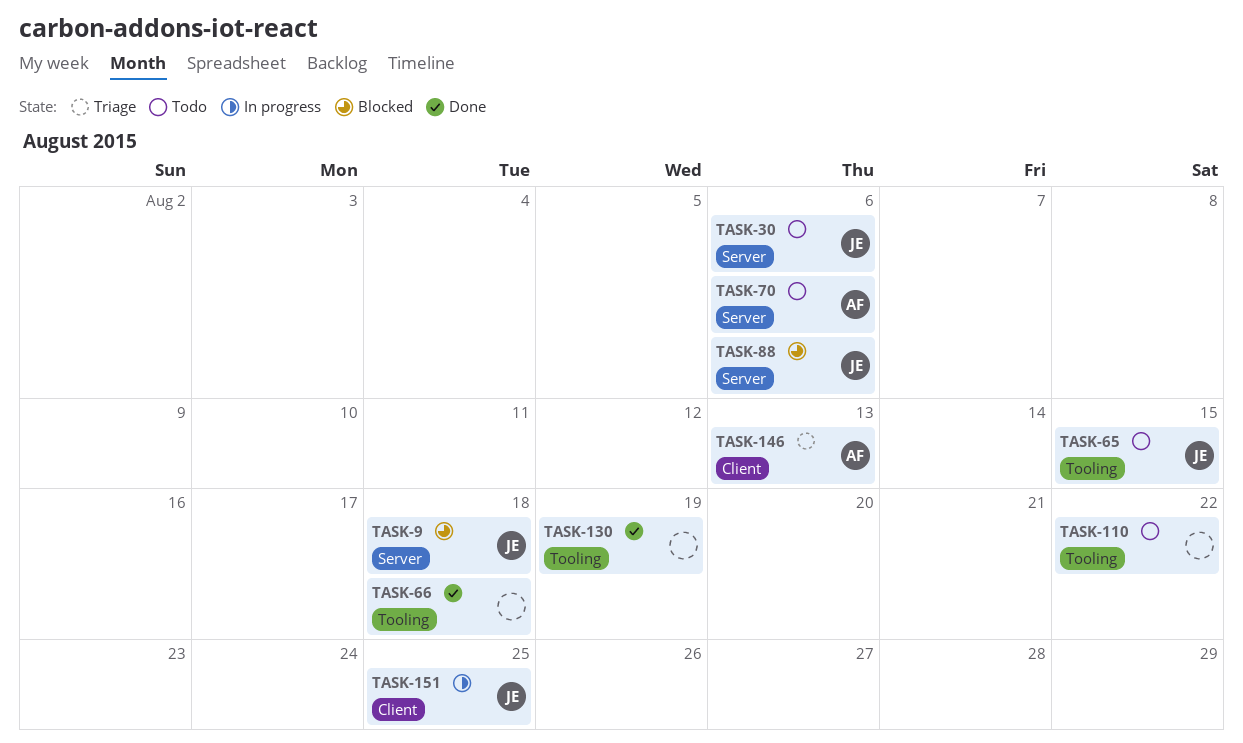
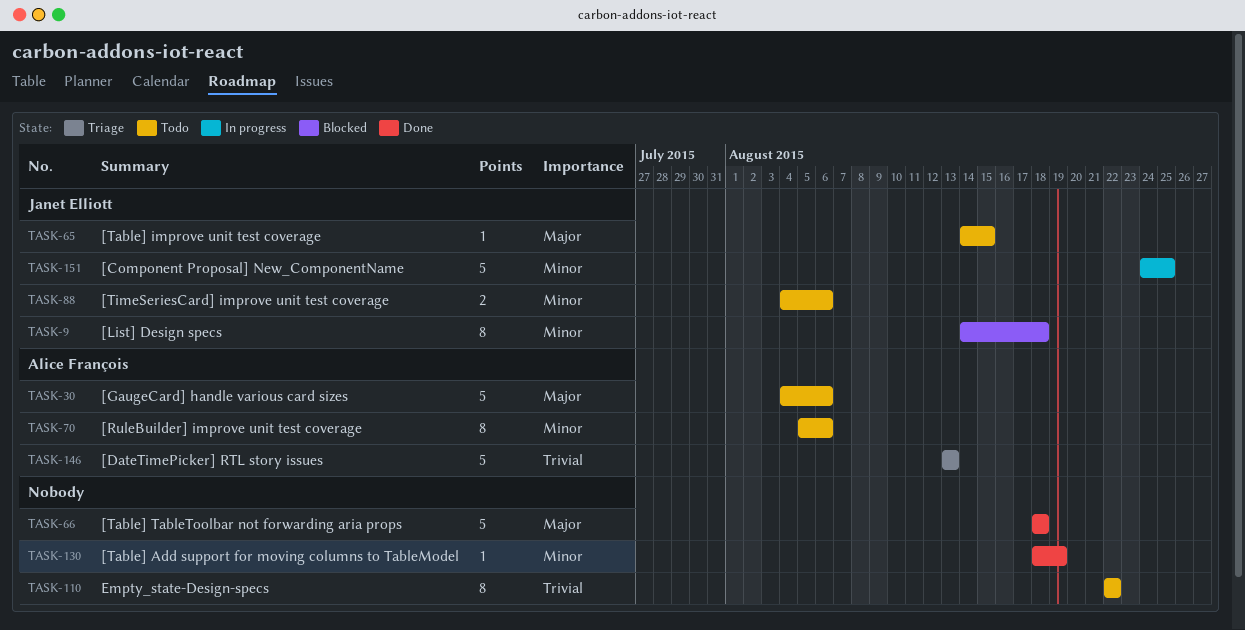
TASK-30, owner: Janet Elliott -> Alice François
TASK-88, status: Blocked -> Todo

